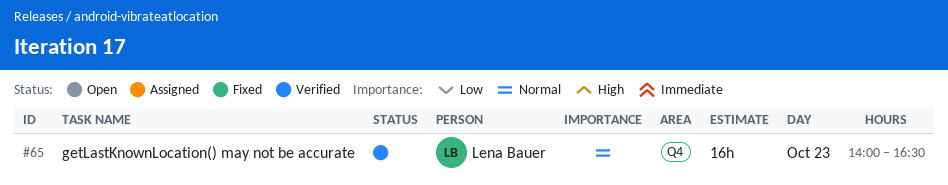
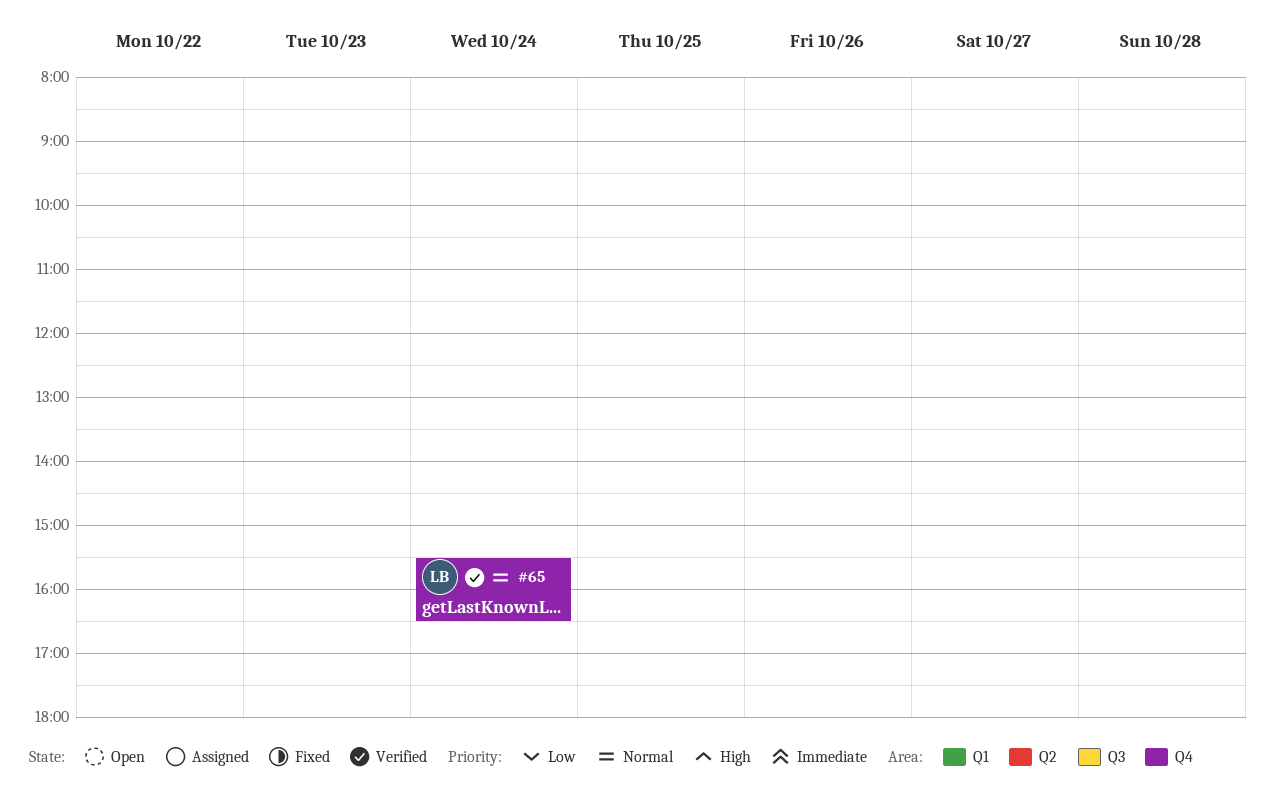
#65, day: Oct 23 -> Oct 24
#65, begins: 14:00 -> 15:30

